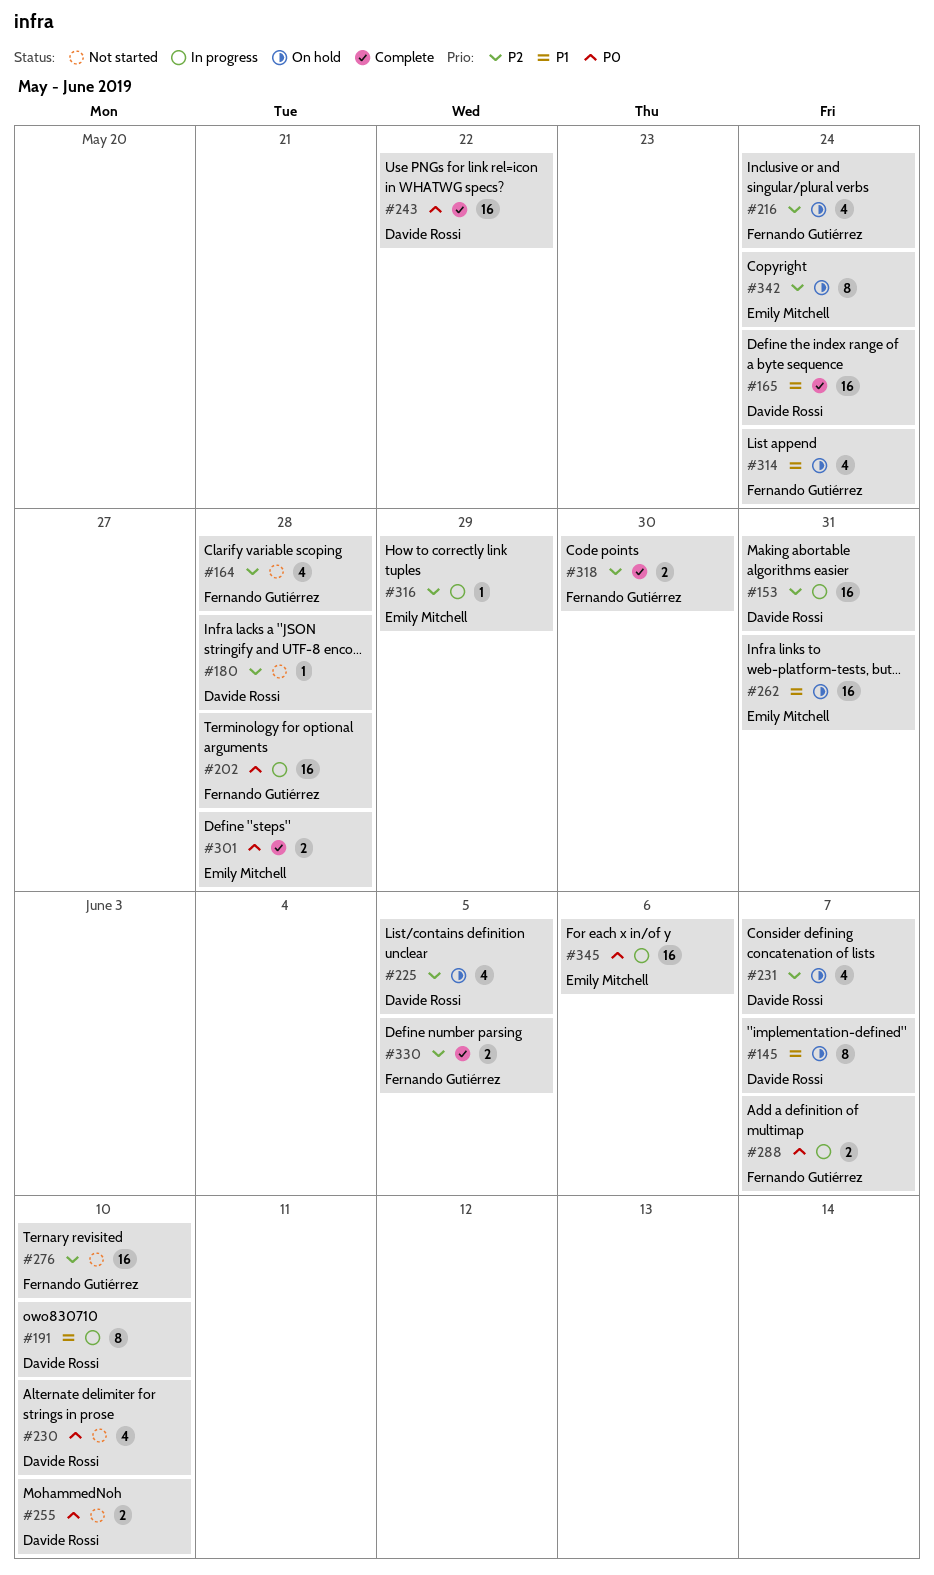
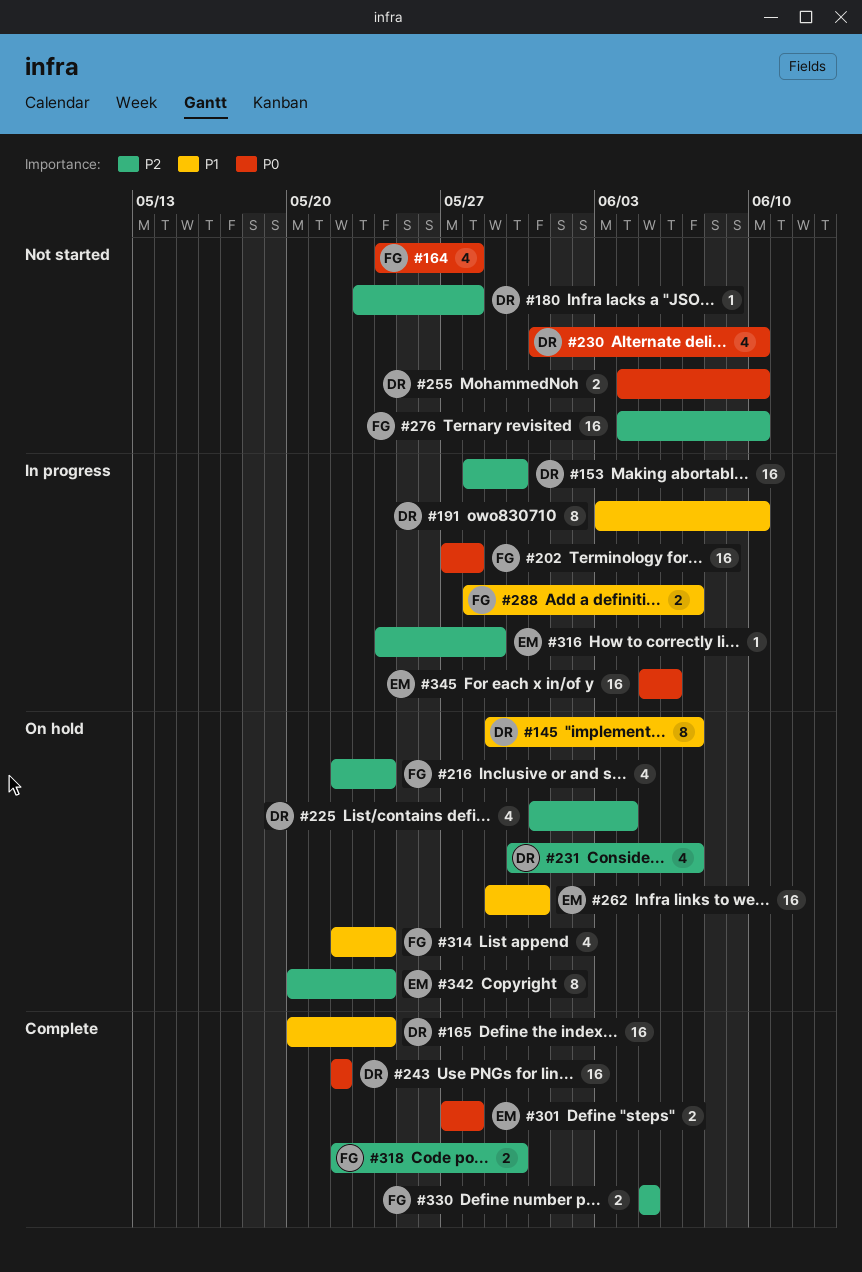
#153, due: May 31 -> May 30
#164, priority: P2 -> P0
#225, due: Jun 5 -> Jun 4
#288, priority: P0 -> P1

